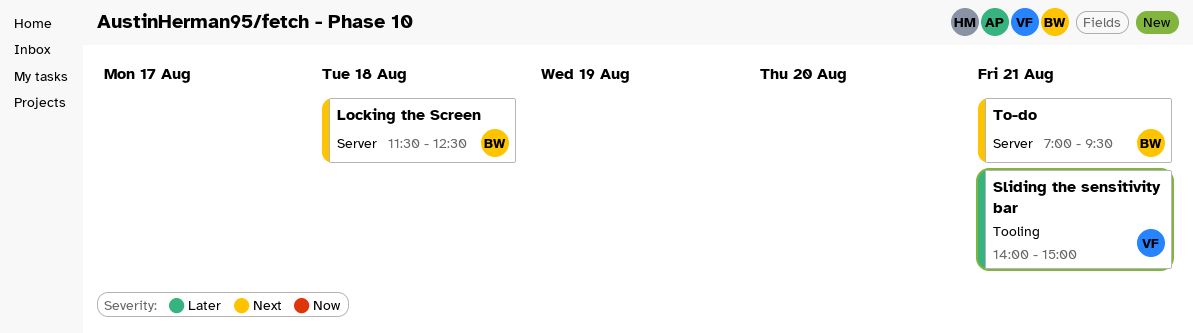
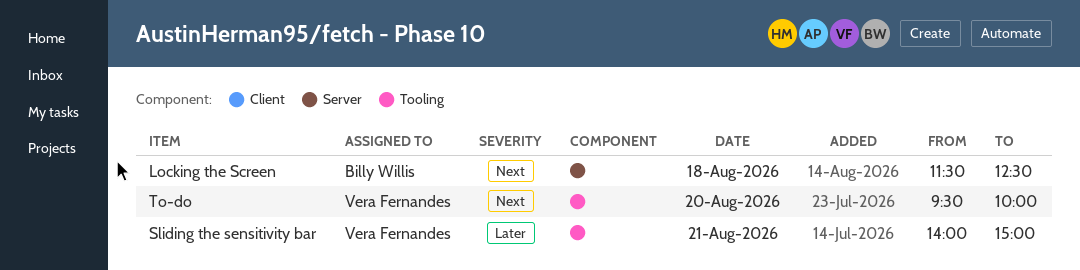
To-do, owner: Billy Willis -> Vera Fernandes
To-do, label: Server -> Tooling
To-do, day: Aug 21 -> Aug 20
To-do, begins: 07:00 -> 09:30
To-do, ends: 09:30 -> 10:00

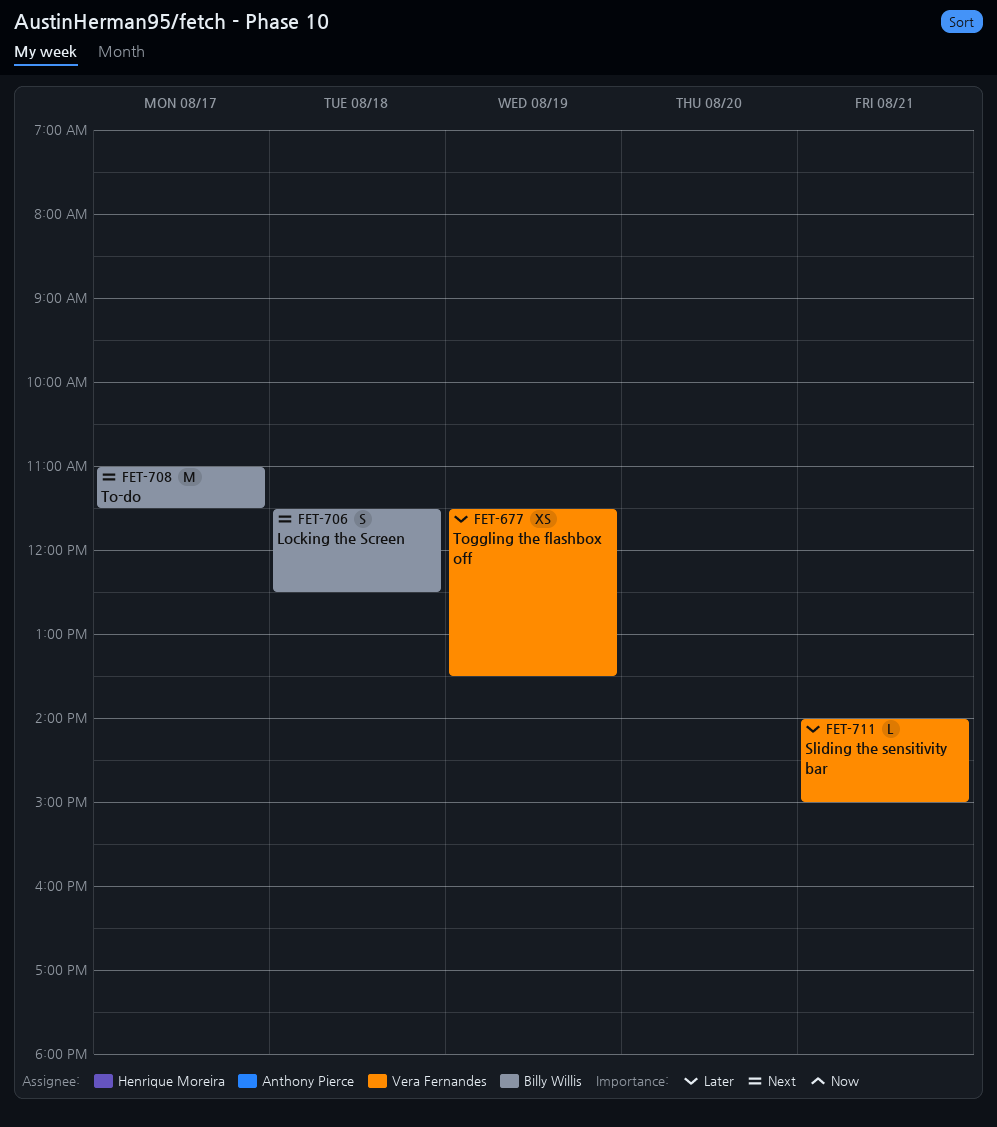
To-do, owner: Vera Fernandes -> Billy Willis
To-do, day: Aug 20 -> Aug 17
To-do, begins: 09:30 -> 11:00
To-do, ends: 10:00 -> 11:30
Toggling the flashbox off: none -> present

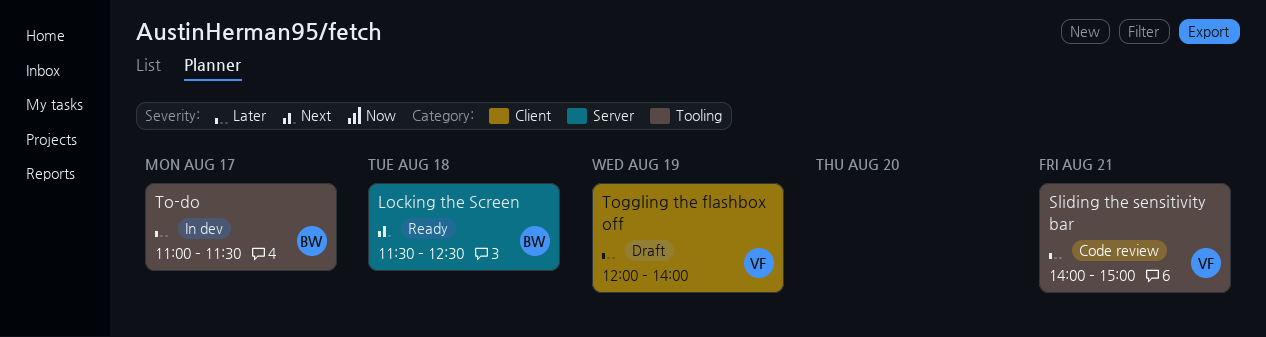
To-do, priority: Next -> Later
Toggling the flashbox off, begins: 11:30 -> 12:00
Toggling the flashbox off, ends: 13:30 -> 14:00

